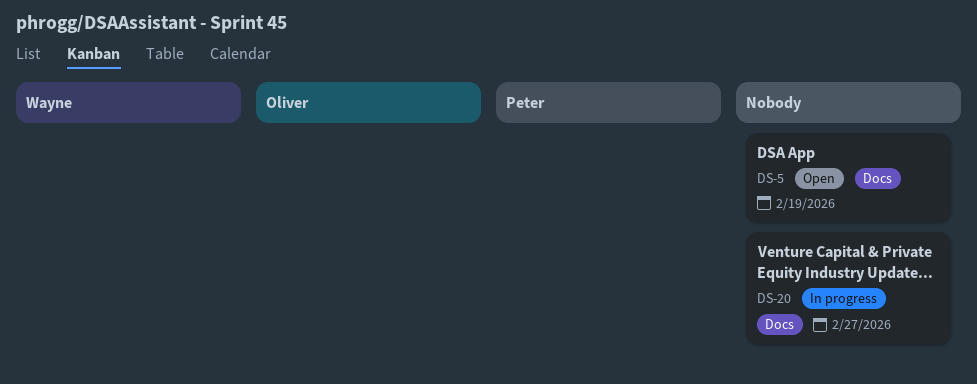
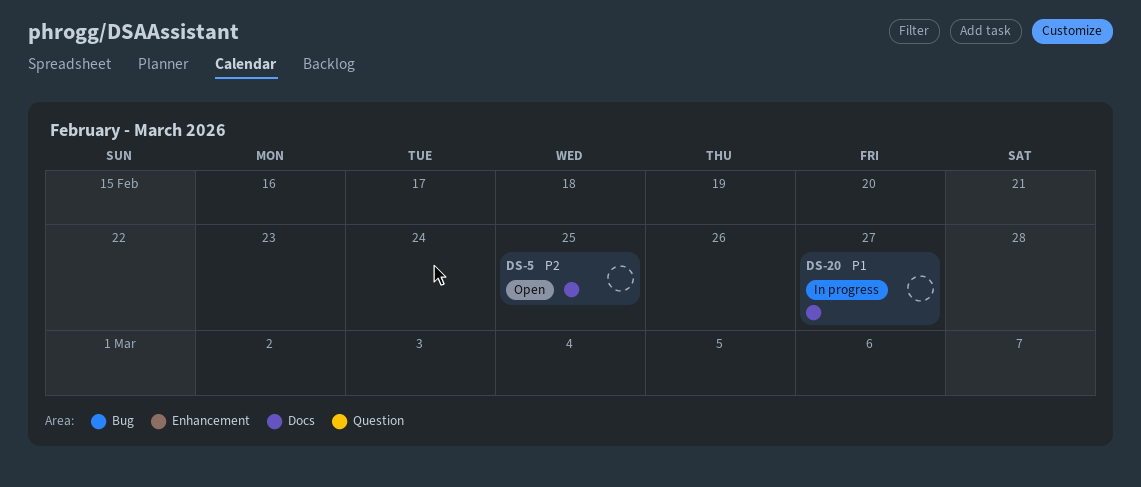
DS-5, due: Feb 19 -> Feb 25

